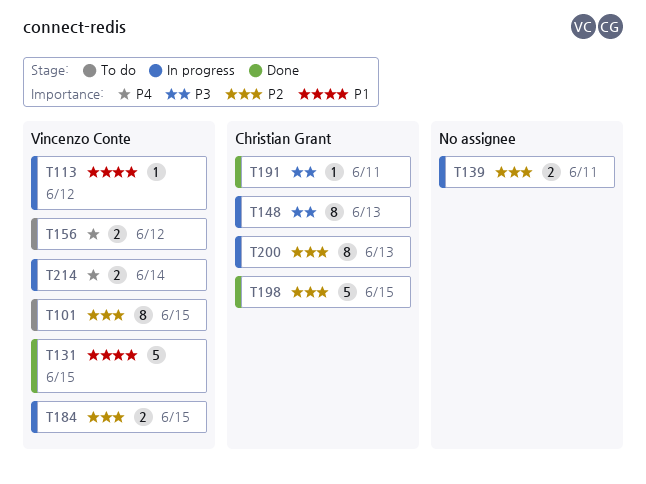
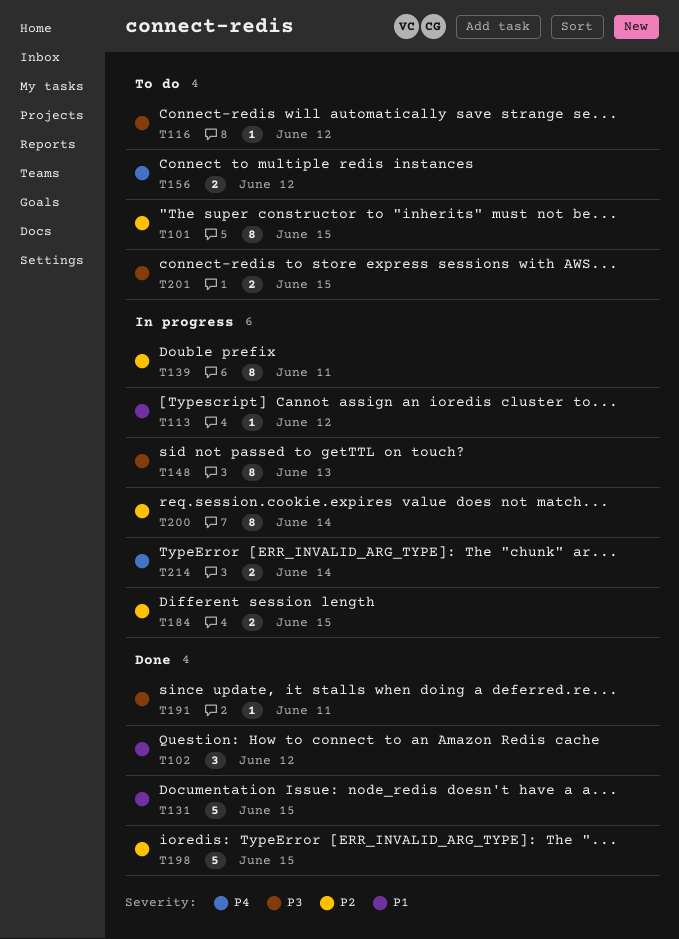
T102: none -> present
T116: none -> present
T139, estimate: 2 -> 8
T200, due: Jun 13 -> Jun 14
T201: none -> present

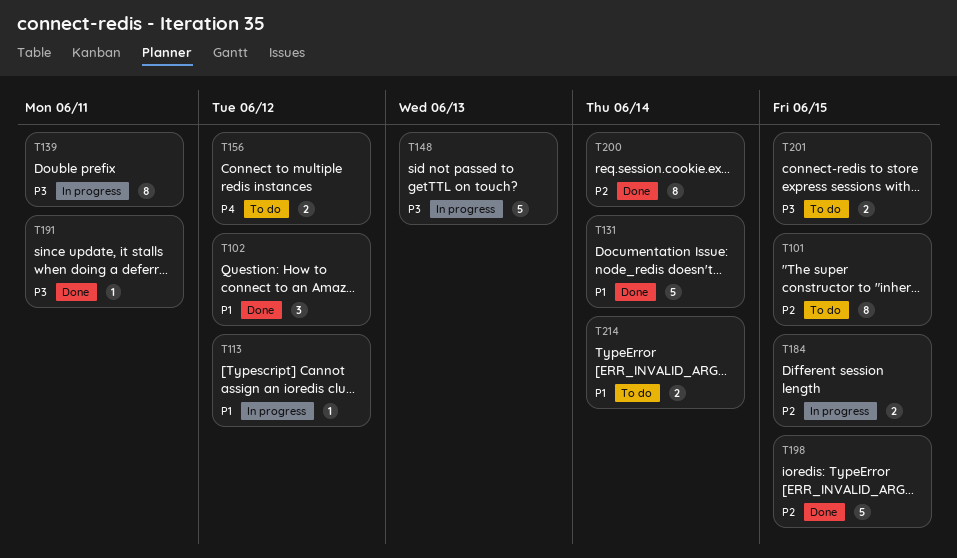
T116: present -> none
T131, due: Jun 15 -> Jun 14
T139, priority: P2 -> P3
T148, estimate: 8 -> 5
T200, status: In progress -> Done
T214, status: In progress -> To do
T214, priority: P4 -> P1

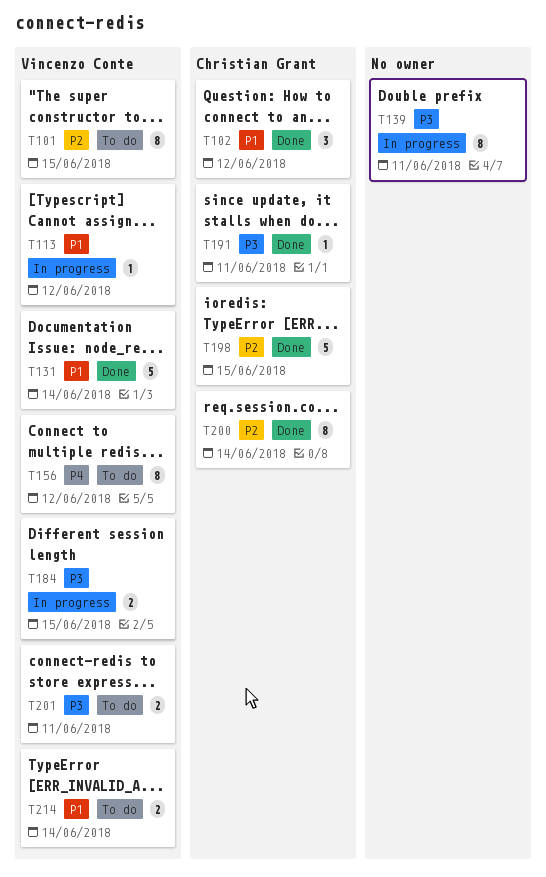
T148: present -> none
T156, estimate: 2 -> 8
T184, priority: P2 -> P3
T201, due: Jun 15 -> Jun 11

